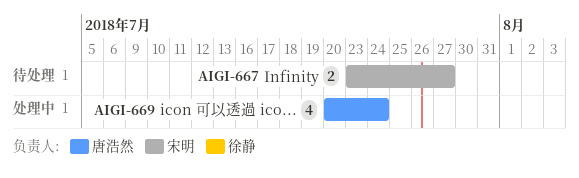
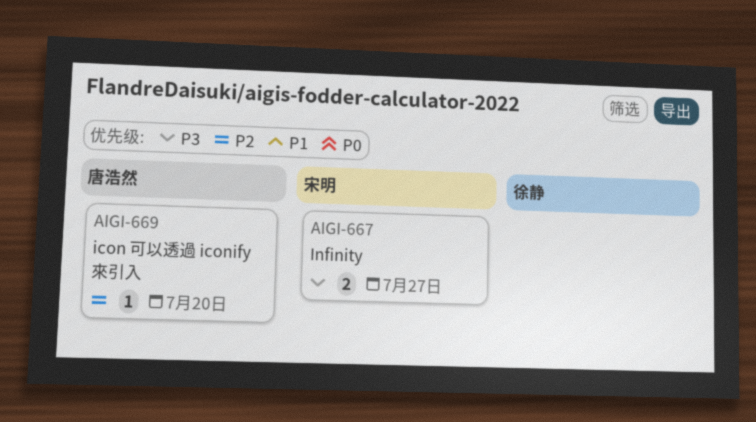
AIGI-669, estimate: 4 -> 1
AIGI-669, due: Jul 24 -> Jul 20

